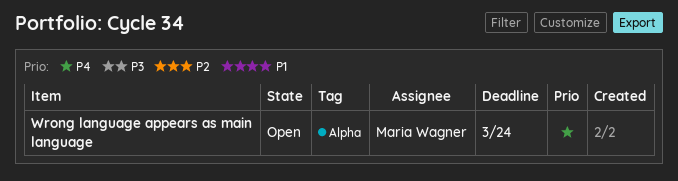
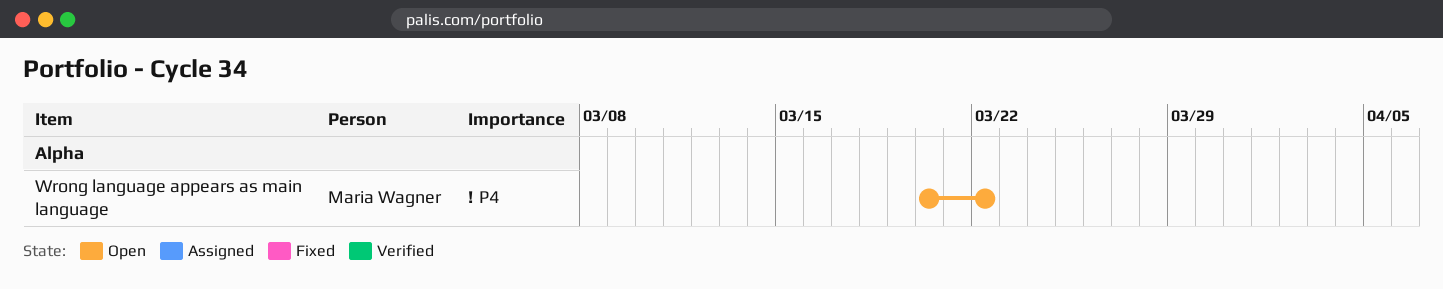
Wrong language appears as main language, due: Mar 24 -> Mar 22

